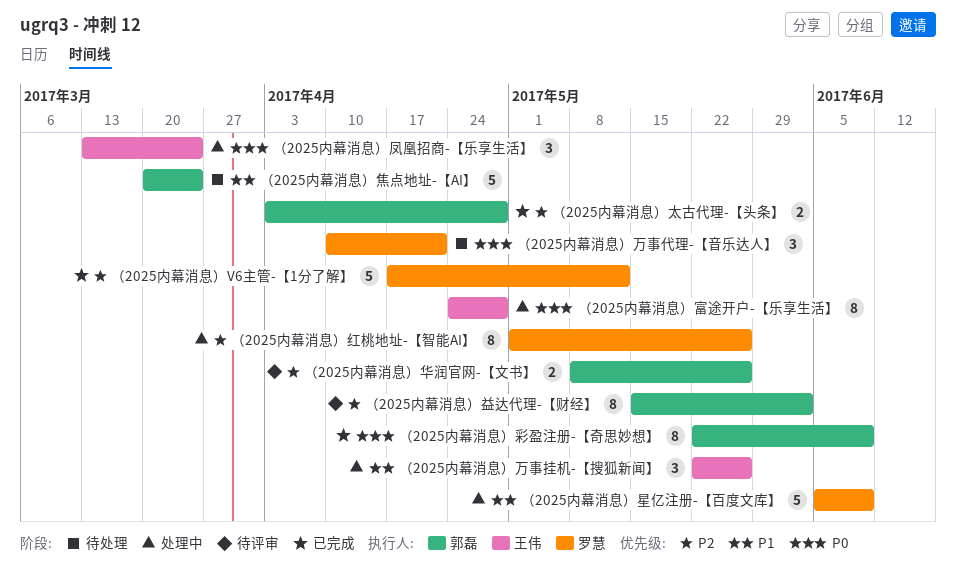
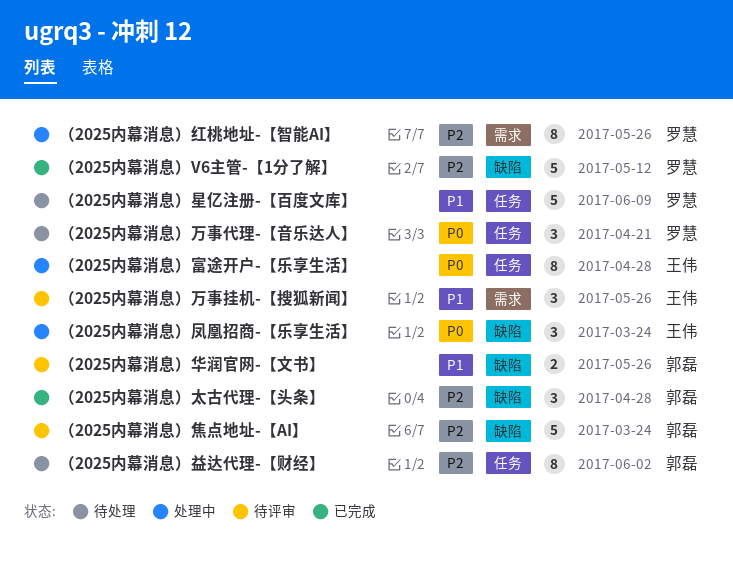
（2025内幕消息）万事挂机-【搜狐新闻】, status: 处理中 -> 待评审
（2025内幕消息）华润官网-【文书】, priority: P2 -> P1
（2025内幕消息）太古代理-【头条】, estimate: 2 -> 3
（2025内幕消息）彩盈注册-【奇思妙想】: present -> none
（2025内幕消息）星亿注册-【百度文库】, status: 处理中 -> 待处理
（2025内幕消息）焦点地址-【AI】, status: 待处理 -> 待评审
（2025内幕消息）焦点地址-【AI】, priority: P1 -> P2
（2025内幕消息）益达代理-【财经】, status: 待评审 -> 待处理

